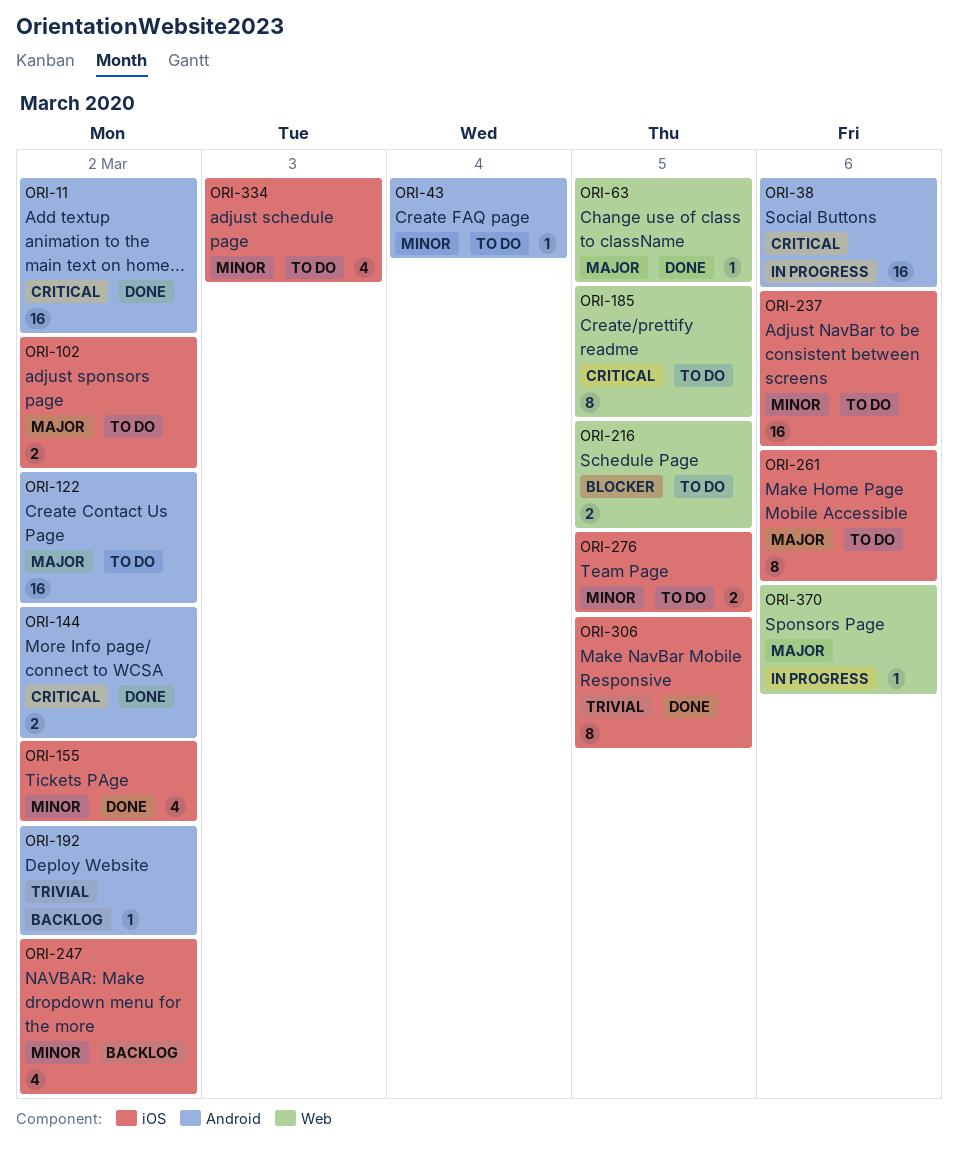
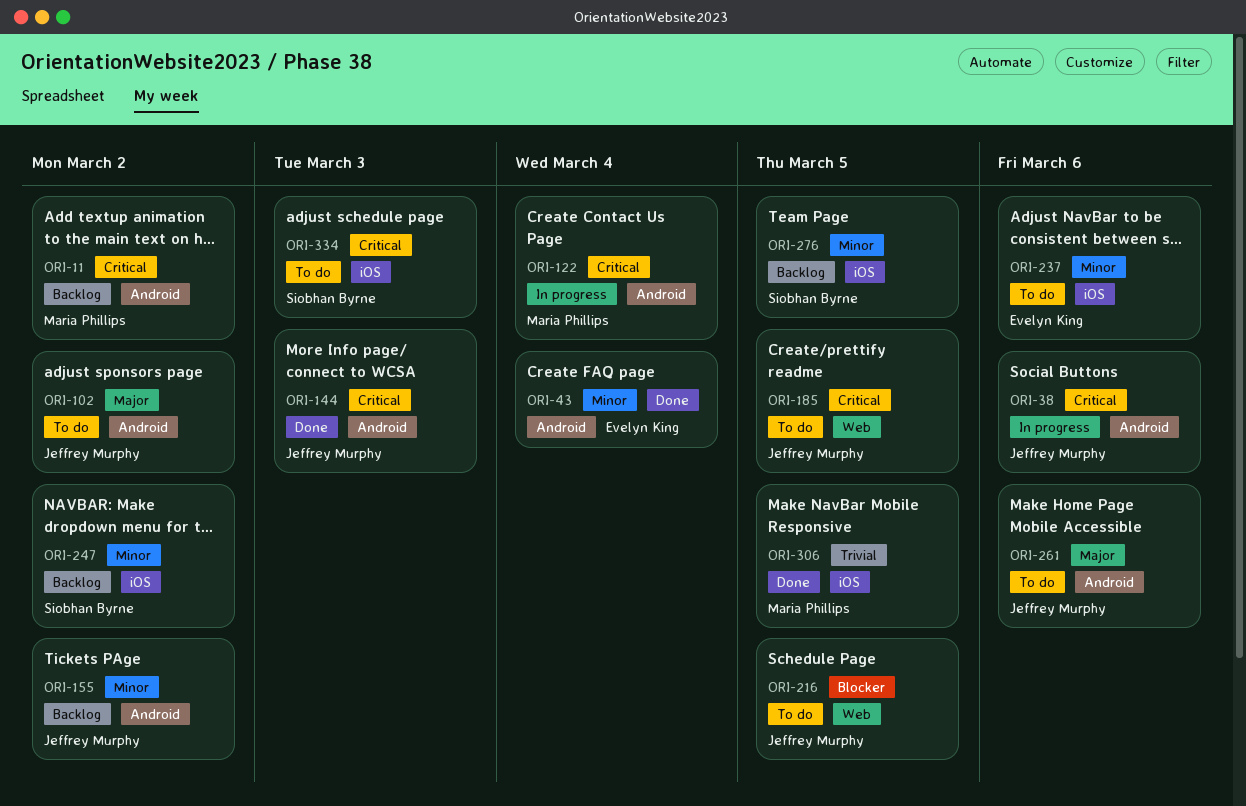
ORI-11, status: Done -> Backlog
ORI-43, status: To do -> Done
ORI-63: present -> none
ORI-102, label: iOS -> Android
ORI-122, status: To do -> In progress
ORI-122, priority: Major -> Critical
ORI-122, due: Mar 2 -> Mar 4
ORI-144, due: Mar 2 -> Mar 3
ORI-155, status: Done -> Backlog
ORI-155, label: iOS -> Android
ORI-192: present -> none
ORI-261, label: iOS -> Android
ORI-276, status: To do -> Backlog
ORI-334, priority: Minor -> Critical
ORI-370: present -> none

